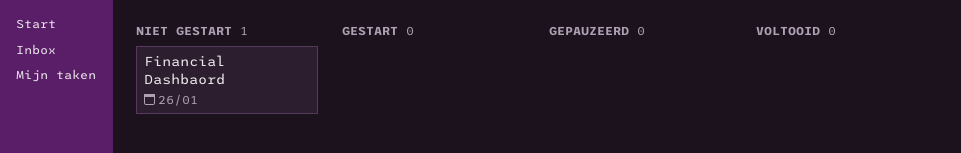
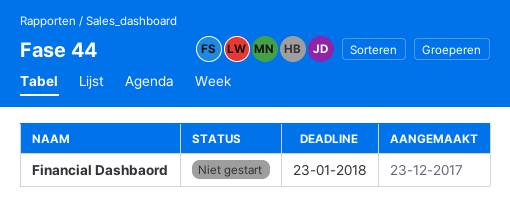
Financial Dashbaord, due: Jan 26 -> Jan 23

